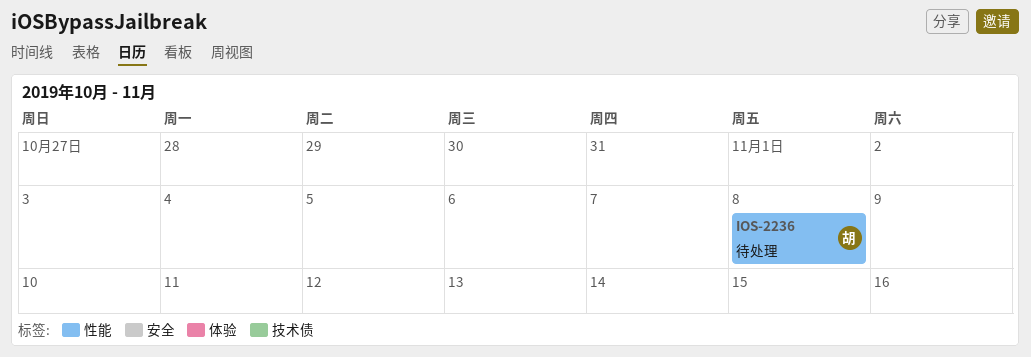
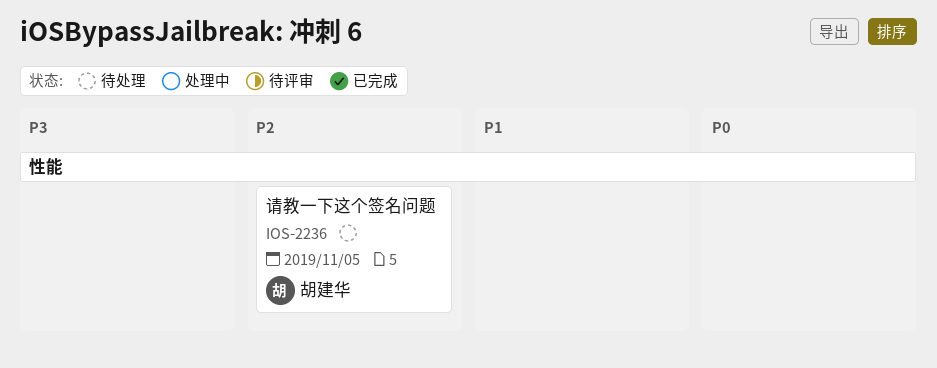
IOS-2236, due: Nov 8 -> Nov 5

